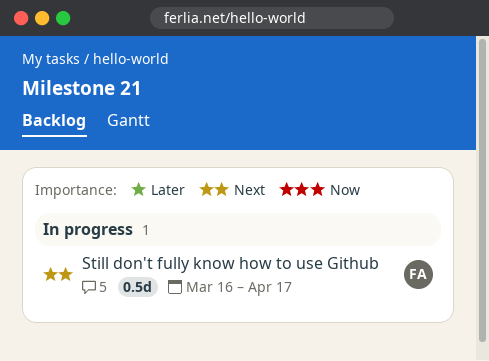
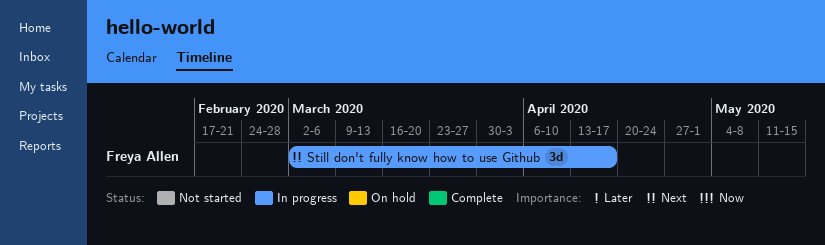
Still don't fully know how to use Github, estimate: 0.5d -> 3d
Still don't fully know how to use Github, start: Mar 16 -> Mar 2

